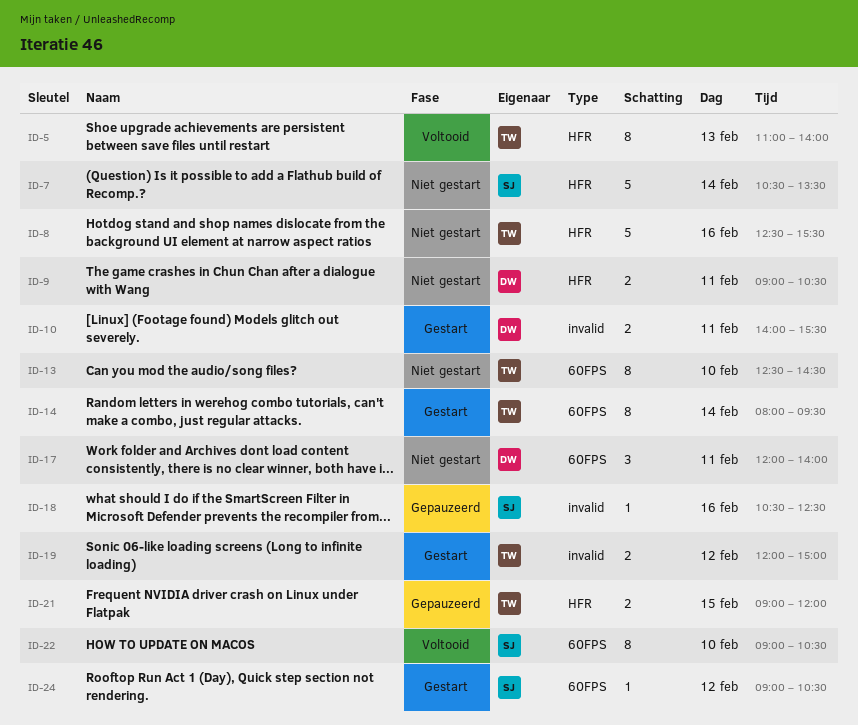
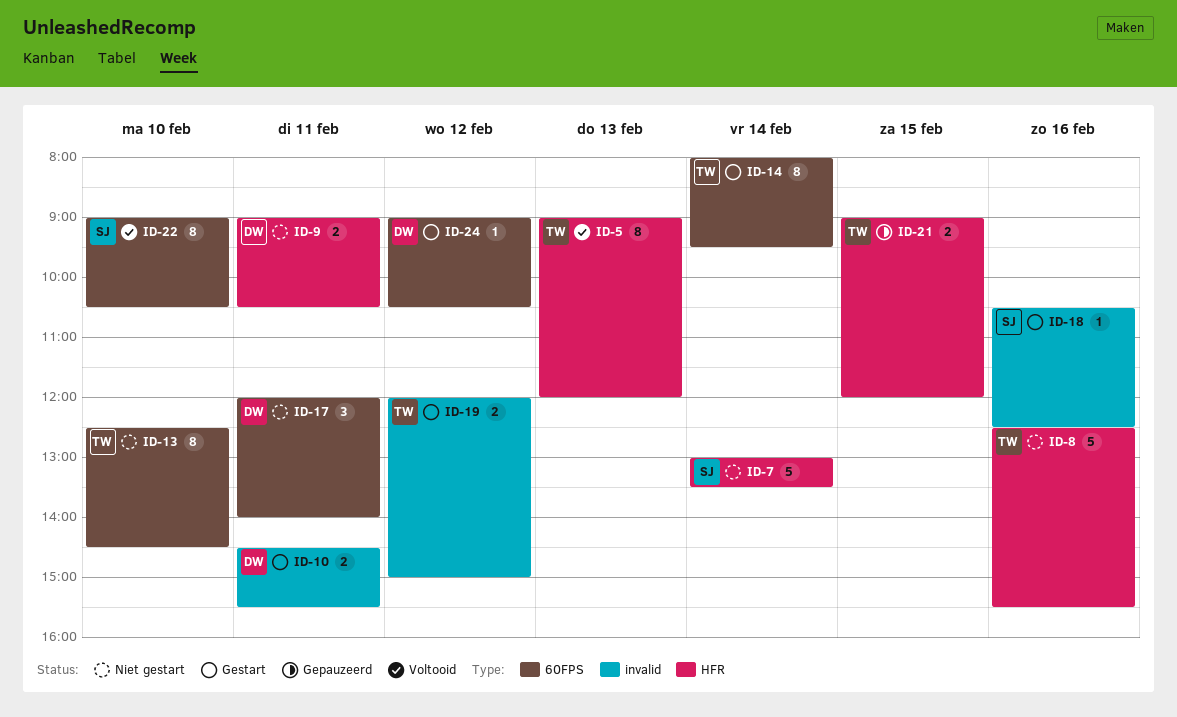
ID-5, begins: 11:00 -> 09:00
ID-5, ends: 14:00 -> 12:00
ID-7, begins: 10:30 -> 13:00
ID-10, begins: 14:00 -> 14:30
ID-18, status: Gepauzeerd -> Gestart
ID-24, owner: SJ -> DW

